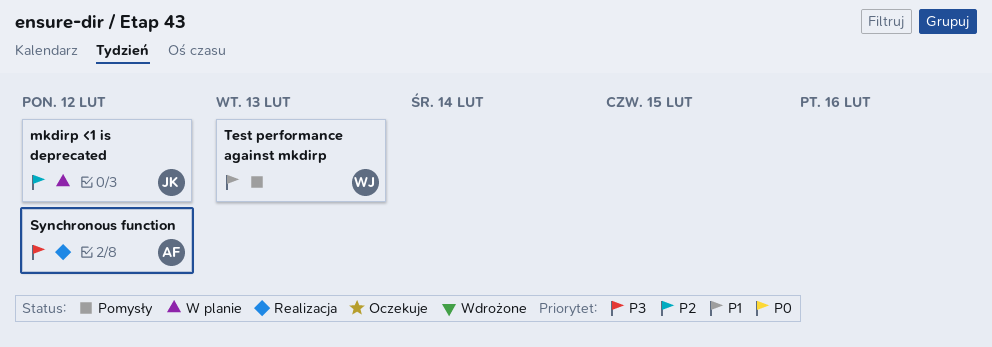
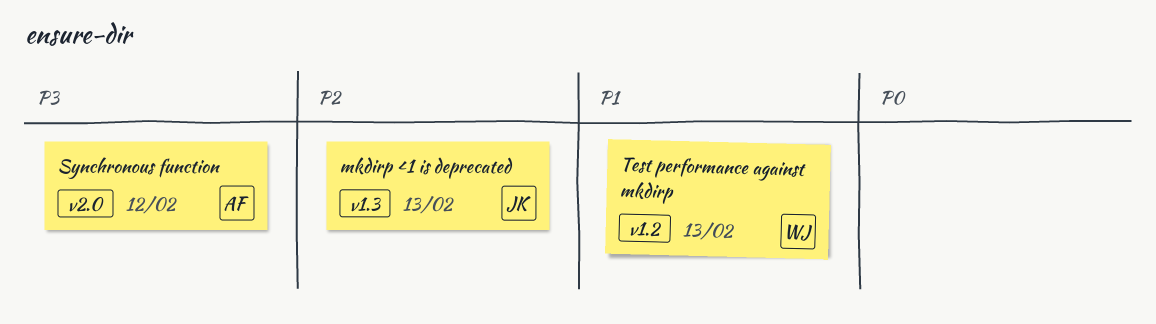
mkdirp <1 is deprecated, due: Feb 12 -> Feb 13

